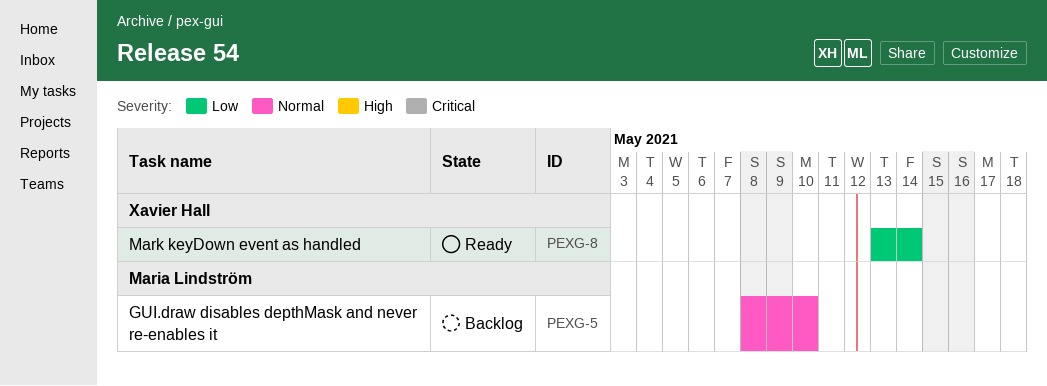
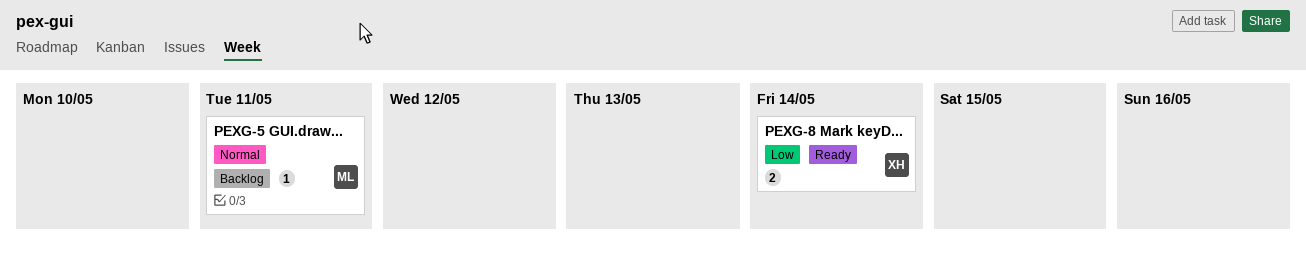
PEXG-5, due: May 10 -> May 11

